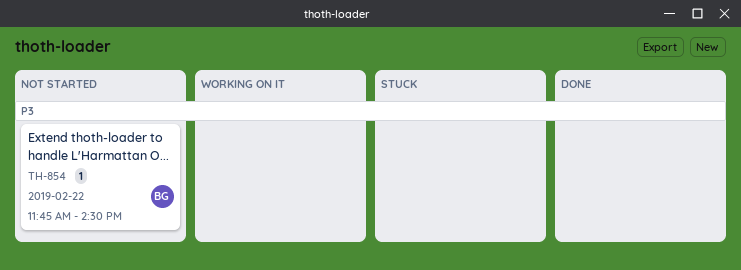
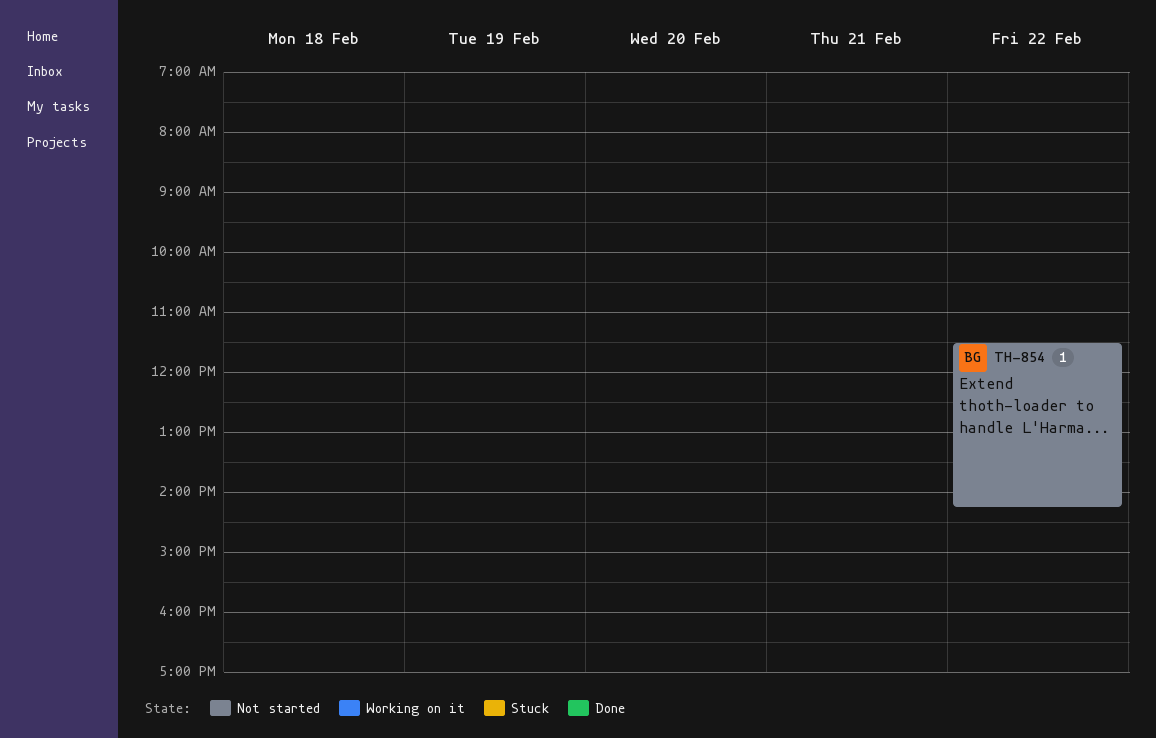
TH-854, begins: 11:45 -> 11:30
TH-854, ends: 14:30 -> 14:15

